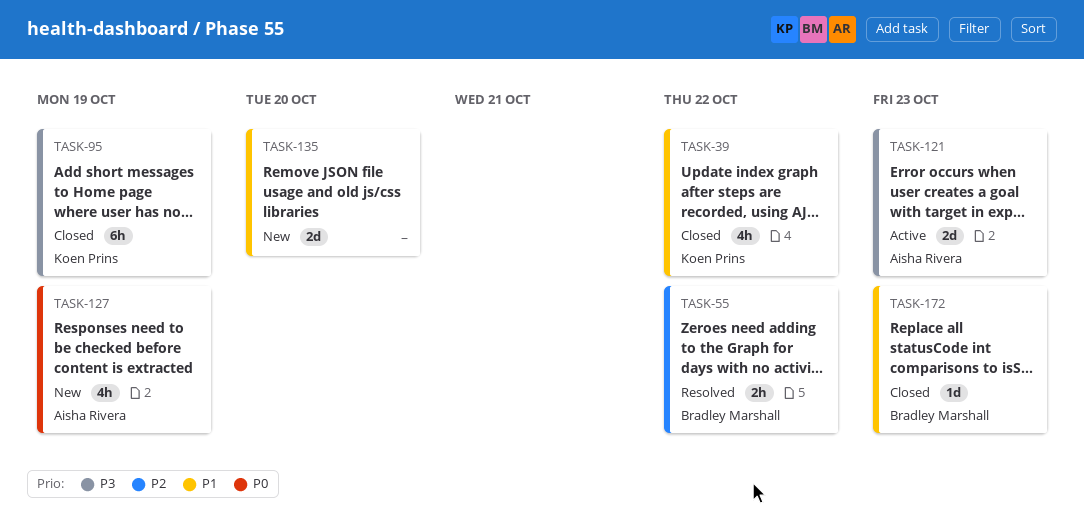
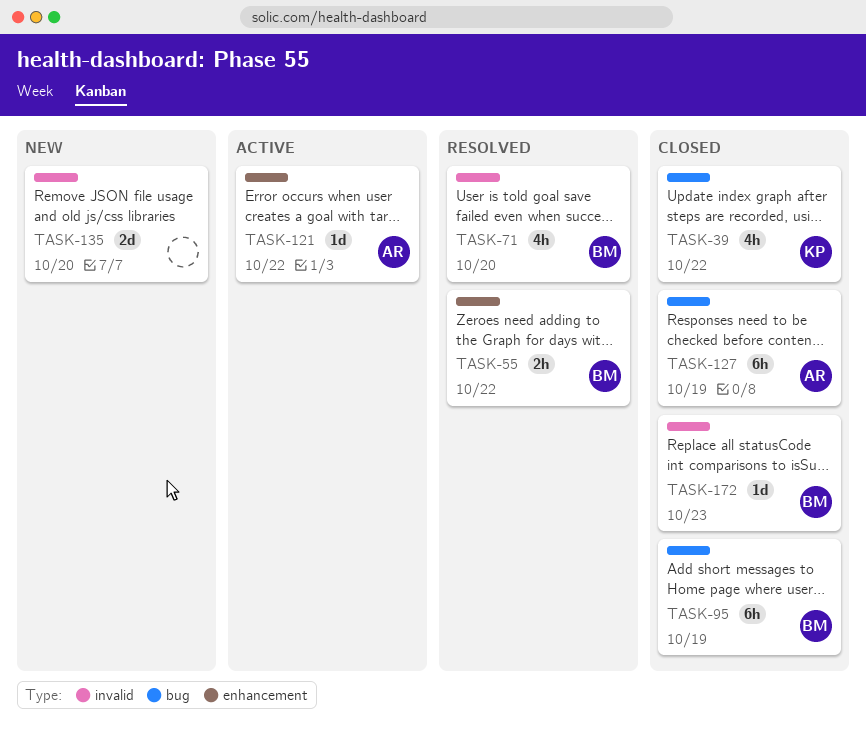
TASK-71: none -> present
TASK-95, owner: Koen Prins -> Bradley Marshall
TASK-121, estimate: 2d -> 1d
TASK-121, due: Oct 23 -> Oct 22
TASK-127, status: New -> Closed
TASK-127, estimate: 4h -> 6h

